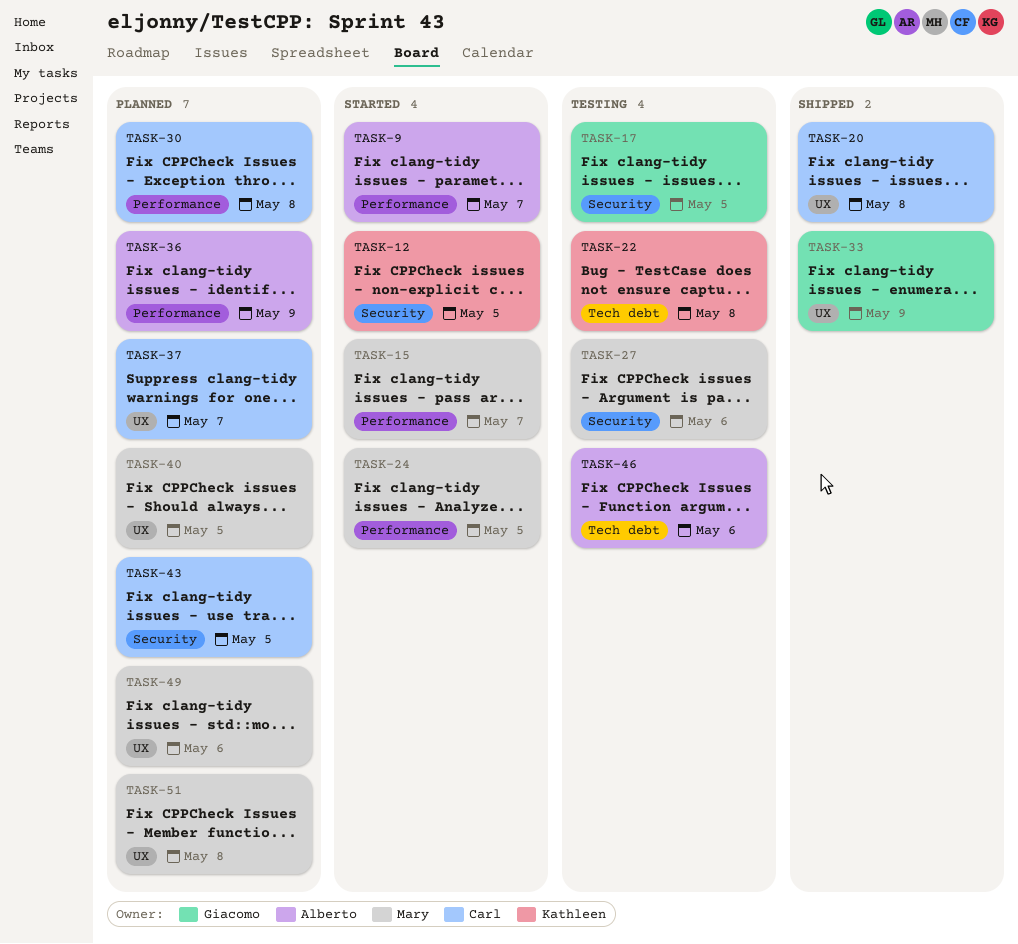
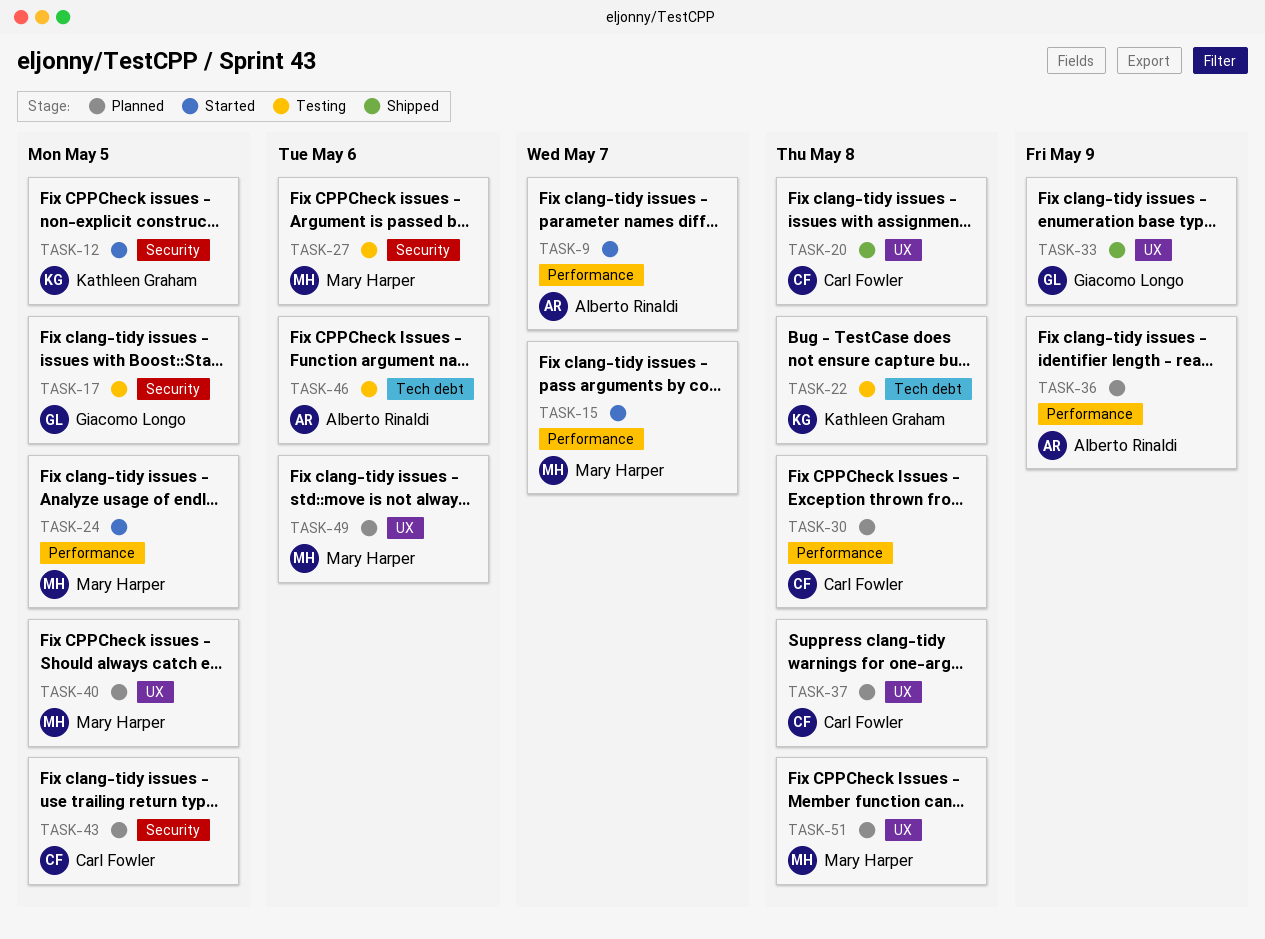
TASK-37, due: May 7 -> May 8

